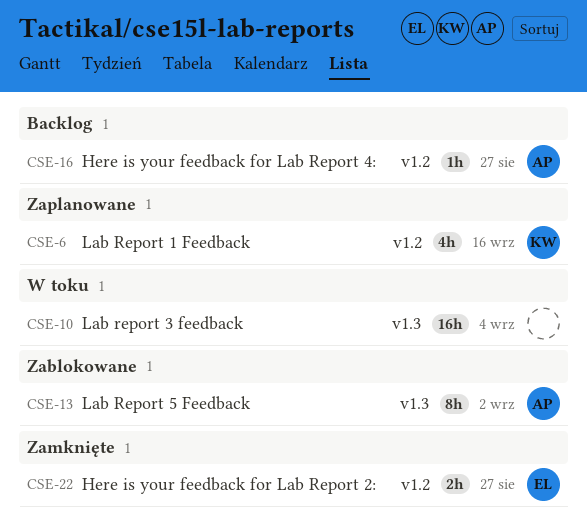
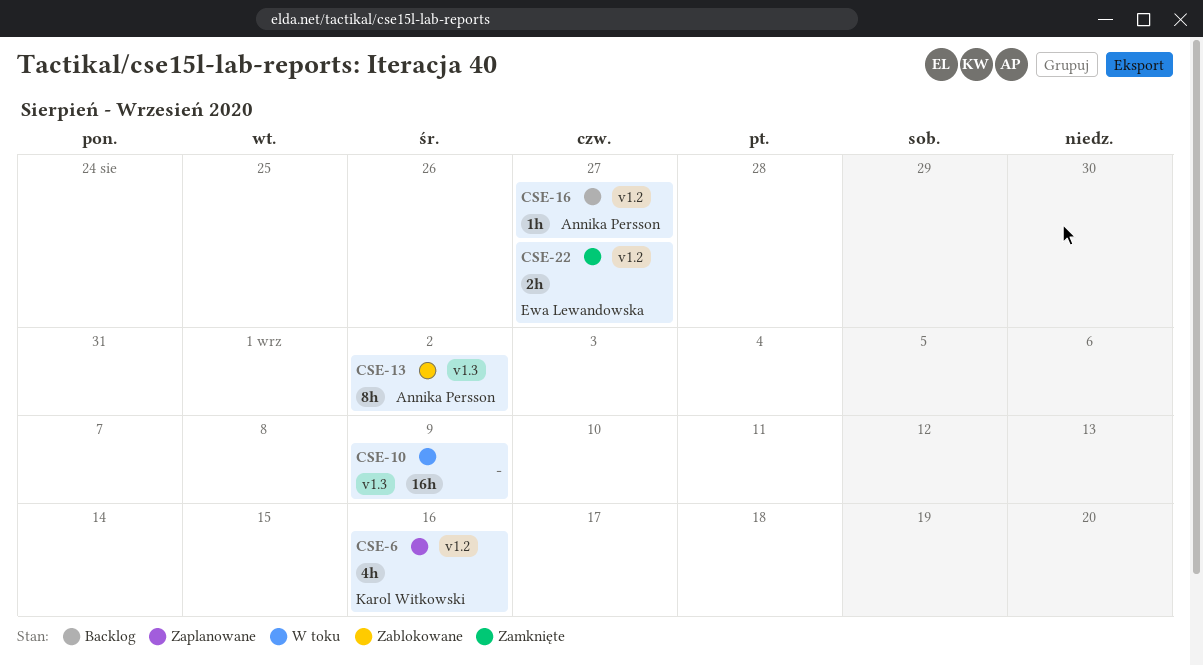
CSE-10, due: Sep 4 -> Sep 9

